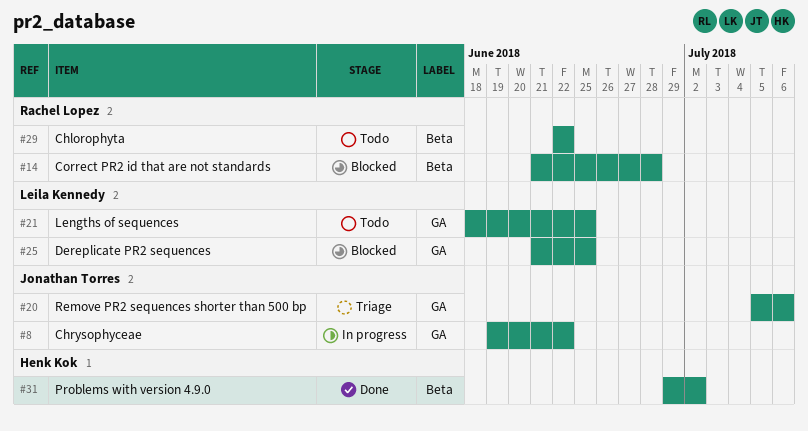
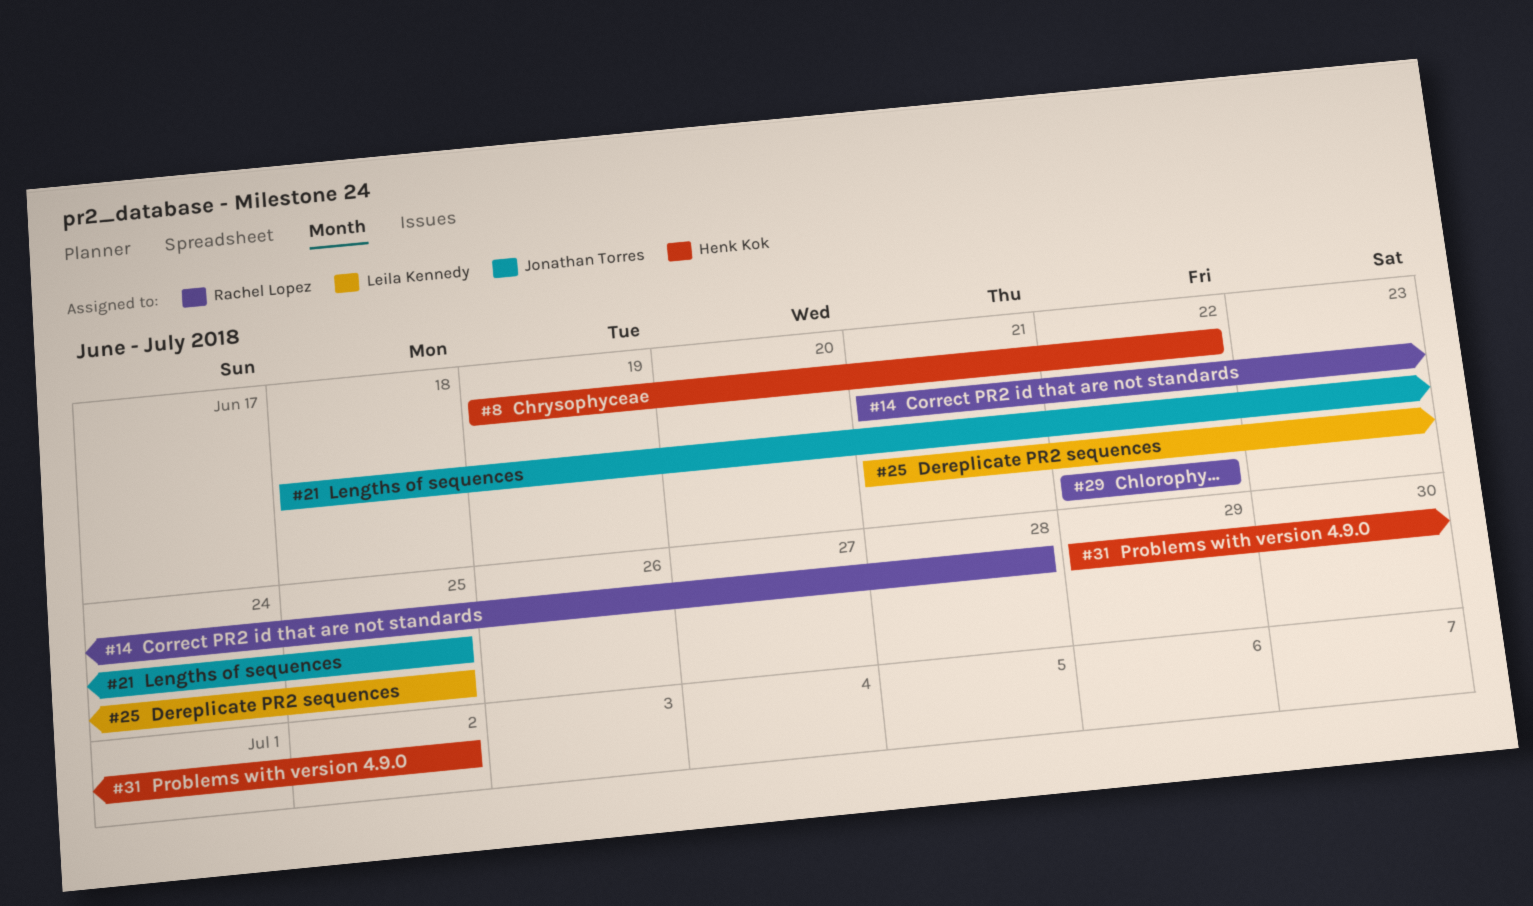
#8, owner: Jonathan Torres -> Henk Kok
#20: present -> none
#21, owner: Leila Kennedy -> Jonathan Torres

